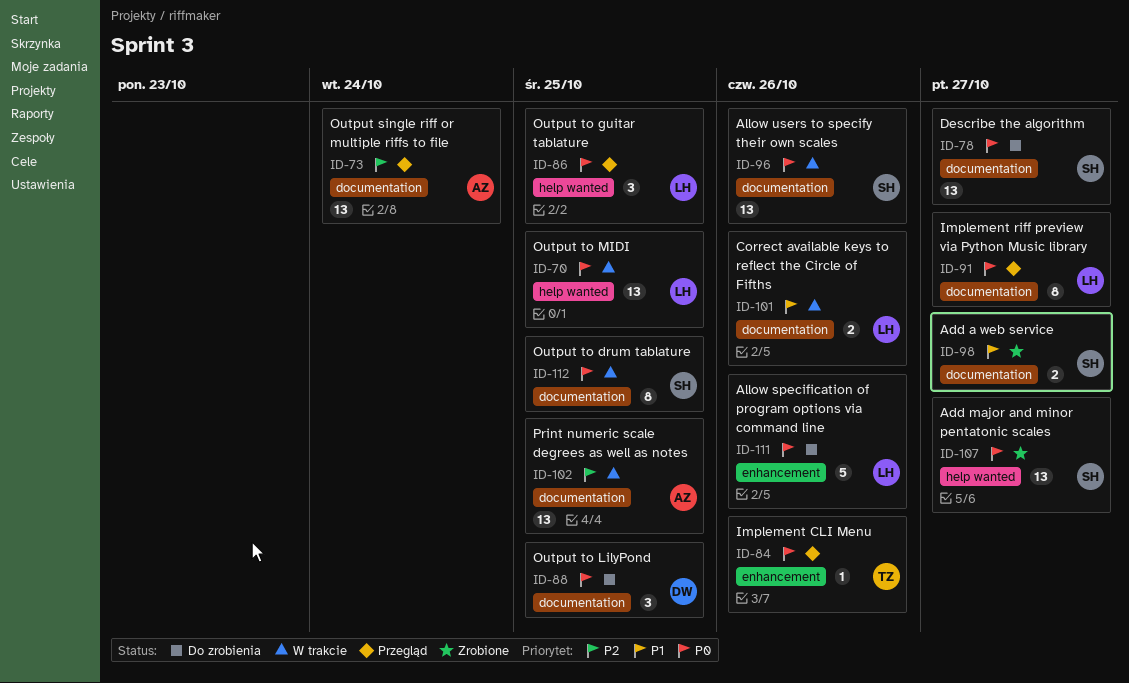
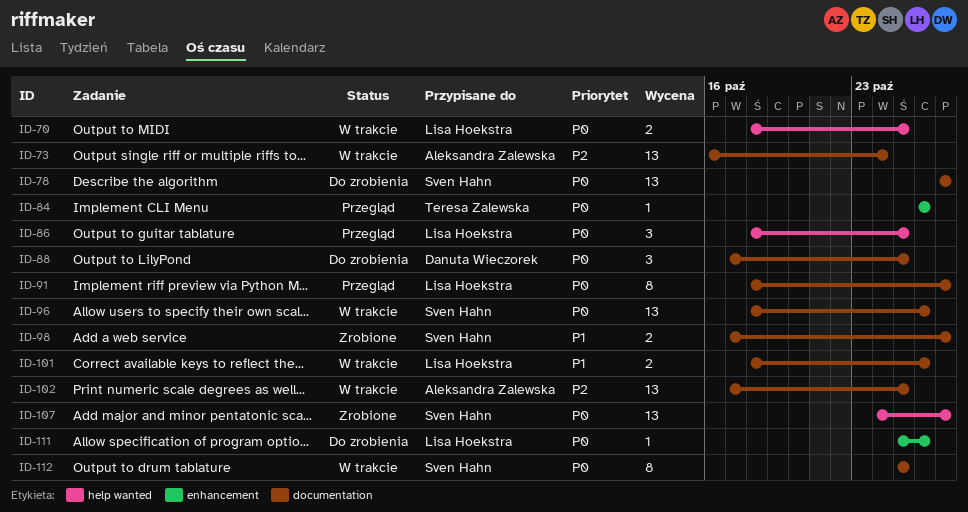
ID-70, estimate: 13 -> 2
ID-73, status: Przegląd -> W trakcie
ID-111, estimate: 5 -> 1

